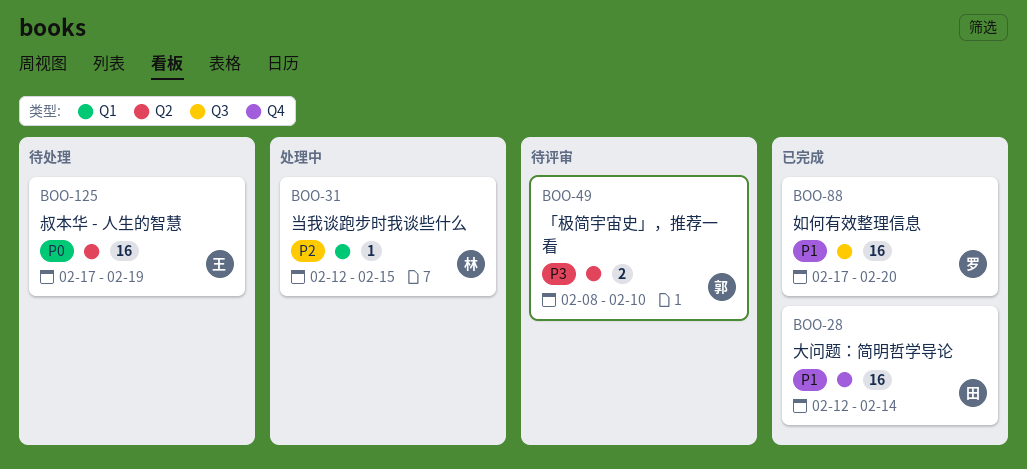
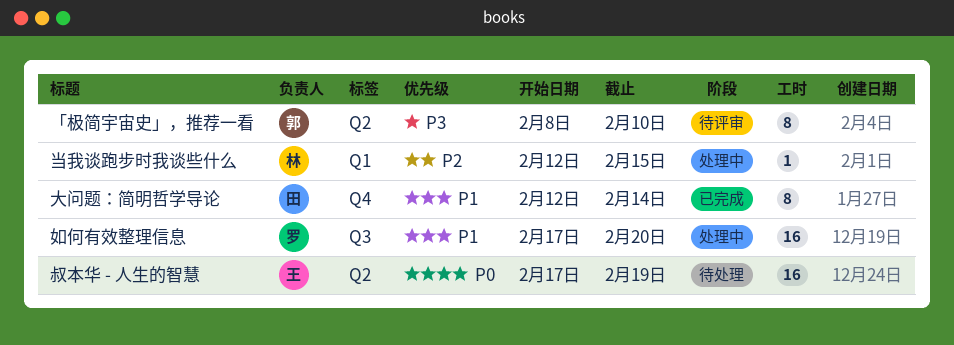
「极简宇宙史」，推荐一看, estimate: 2 -> 8
大问题：简明哲学导论, estimate: 16 -> 8
如何有效整理信息, status: 已完成 -> 处理中

